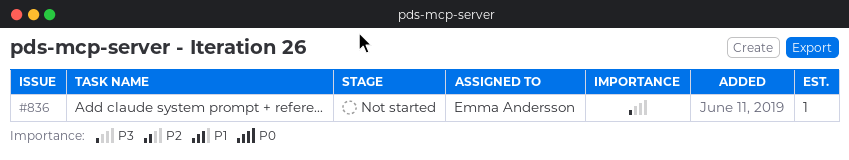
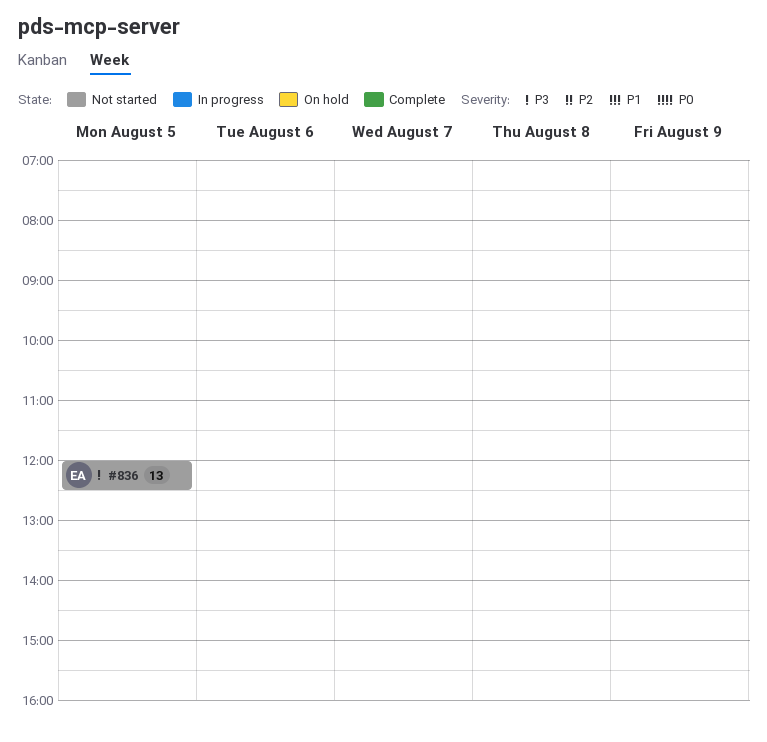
#836, estimate: 1 -> 13

